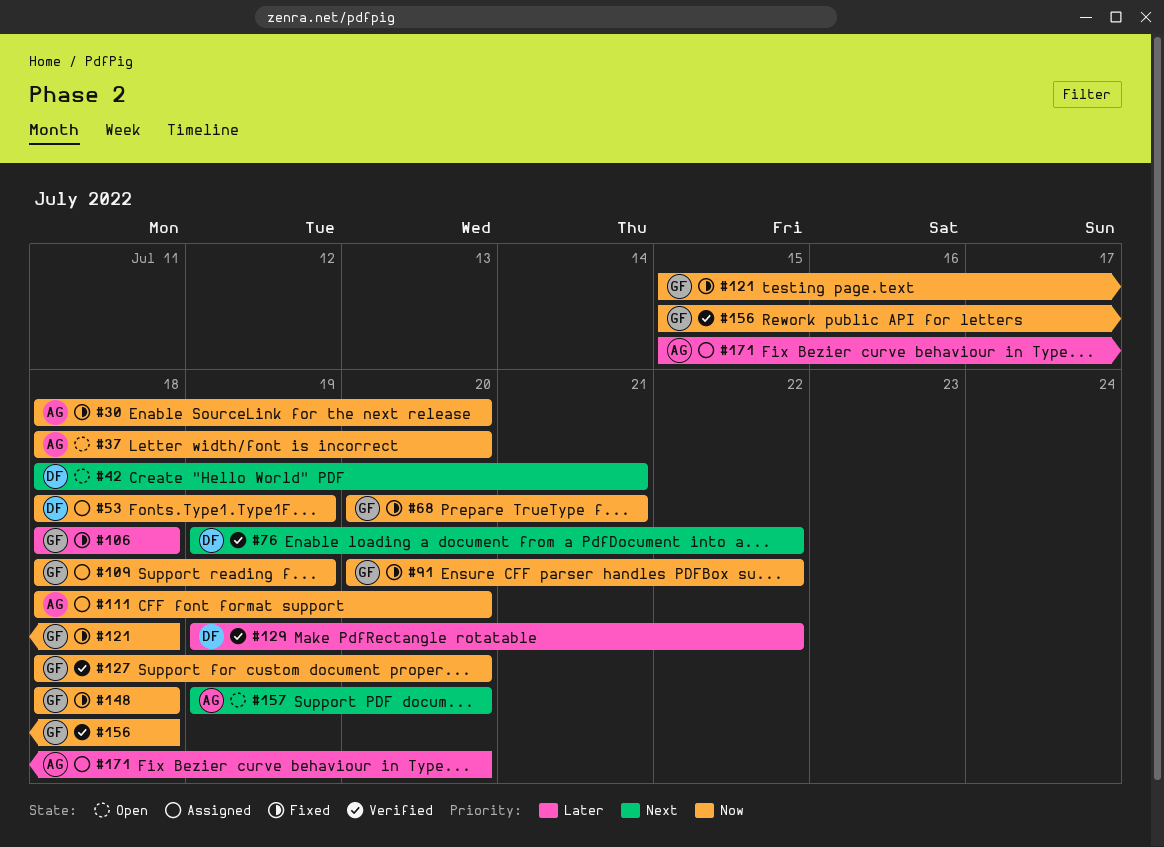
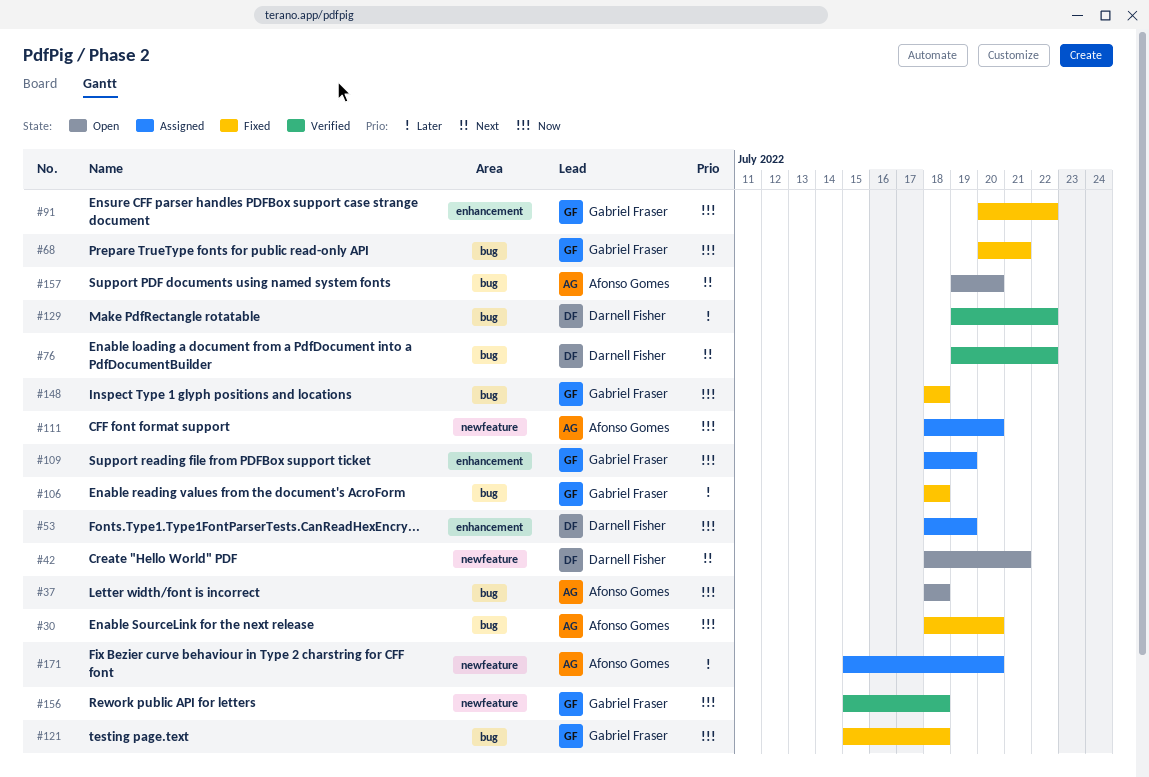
#37, due: Jul 20 -> Jul 18
#127: present -> none

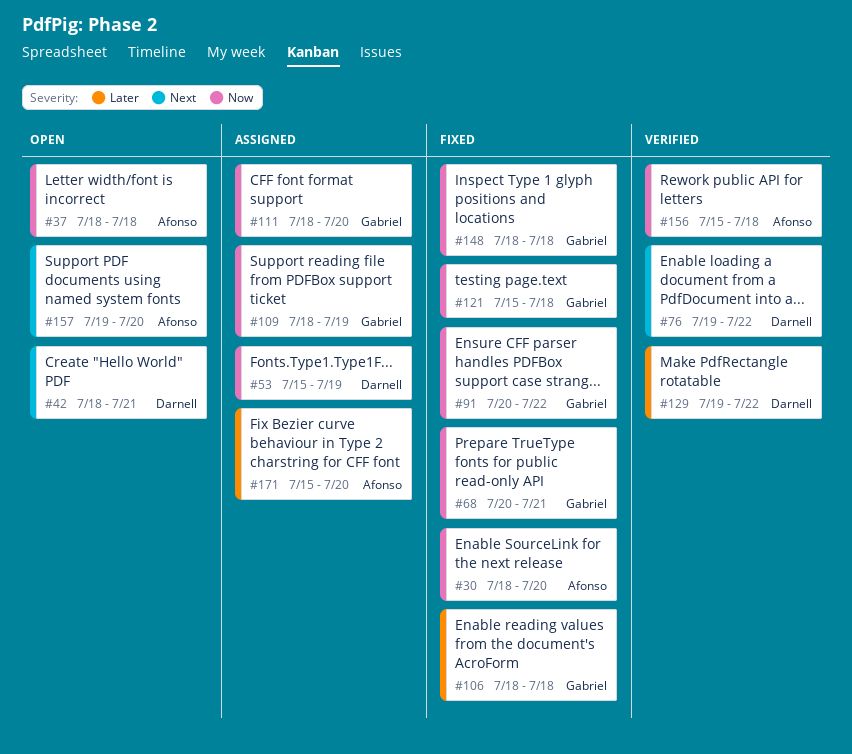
#53, start: Jul 18 -> Jul 15
#111, owner: Afonso Gomes -> Gabriel Fraser
#156, owner: Gabriel Fraser -> Afonso Gomes

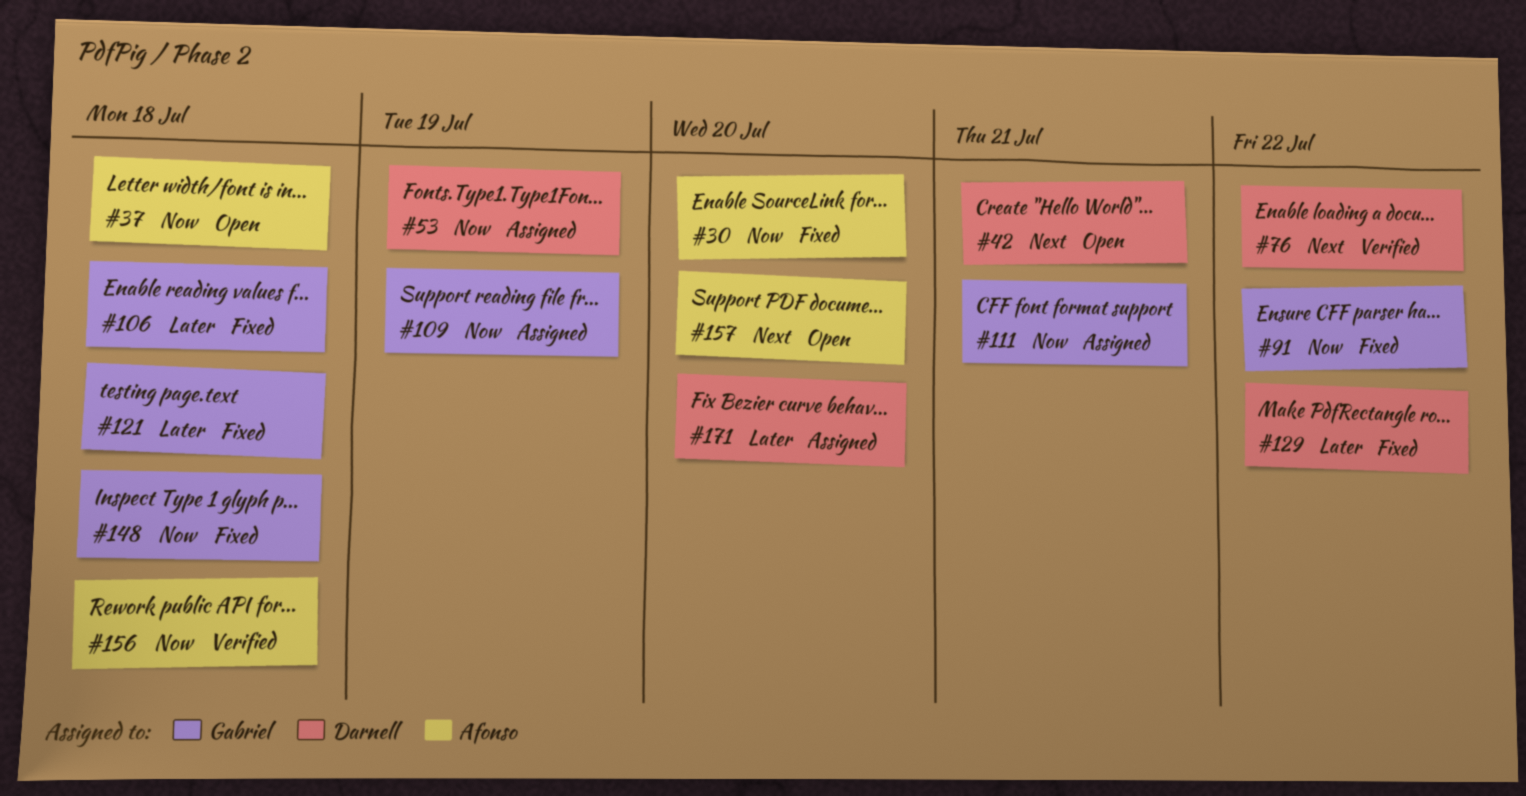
#68: present -> none
#111, due: Jul 20 -> Jul 21
#121, priority: Now -> Later
#129, status: Verified -> Fixed
#171, owner: Afonso -> Darnell

